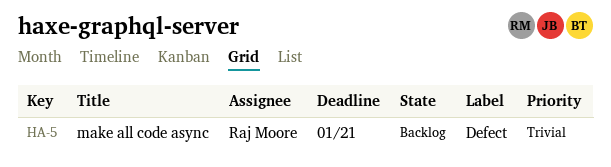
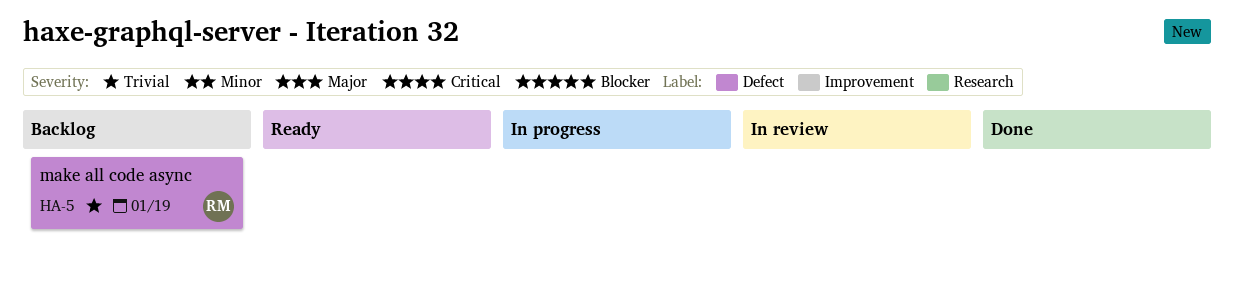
HA-5, due: Jan 21 -> Jan 19

